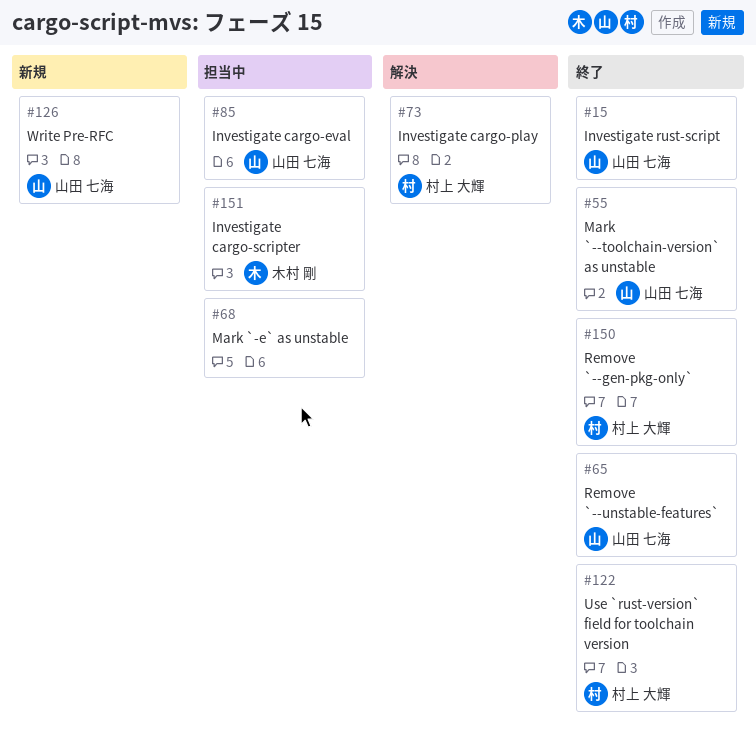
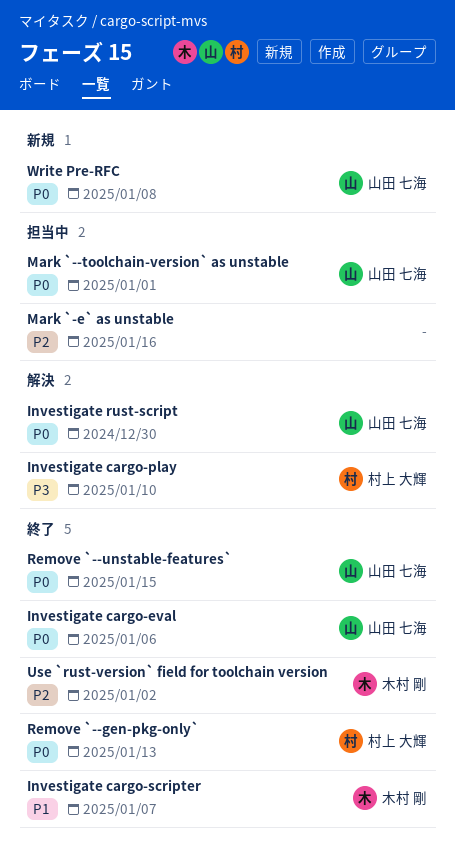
Investigate cargo-eval, status: 担当中 -> 終了
Investigate cargo-scripter, status: 担当中 -> 終了
Investigate rust-script, status: 終了 -> 解決
Mark `--toolchain-version` as unstable, status: 終了 -> 担当中
Use `rust-version` field for toolchain version, owner: 村上 大輝 -> 木村 剛

